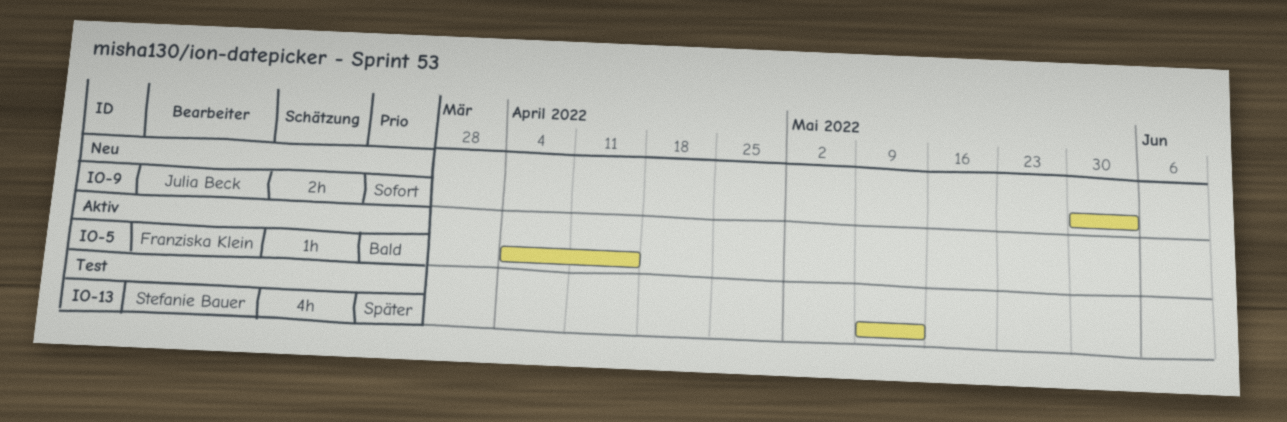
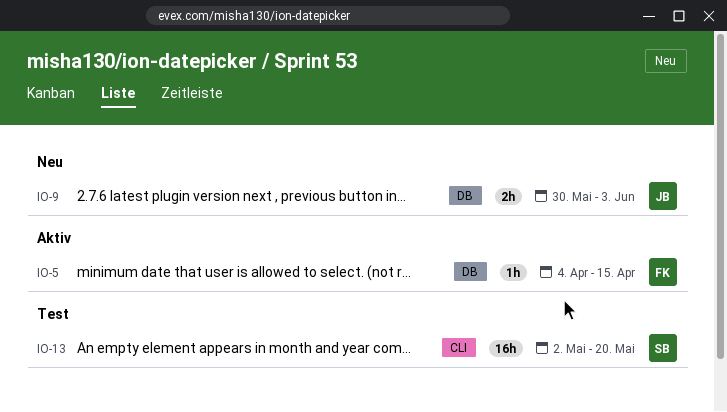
IO-13, estimate: 4h -> 16h
IO-13, start: May 9 -> May 2
IO-13, due: May 13 -> May 20

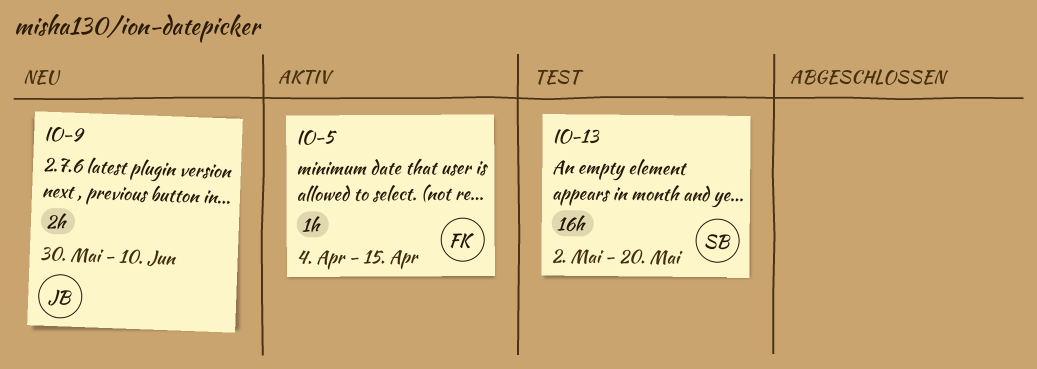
IO-9, due: Jun 3 -> Jun 10

